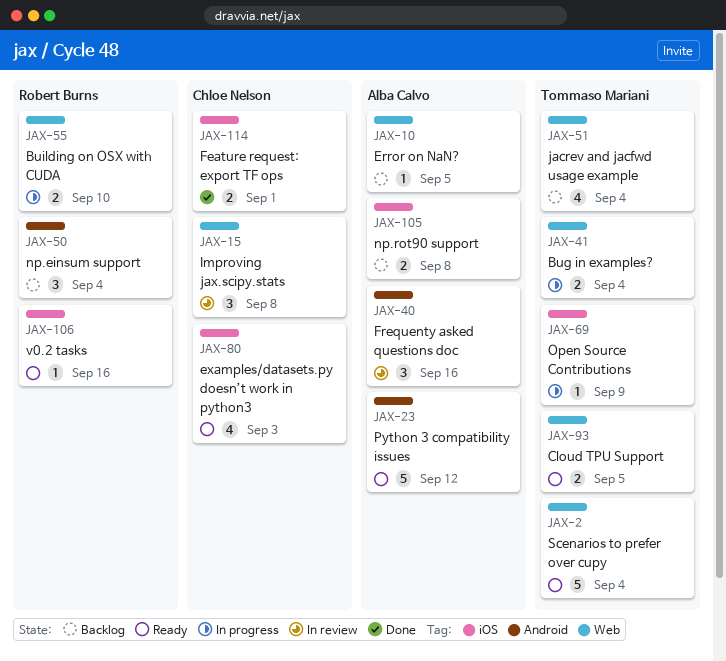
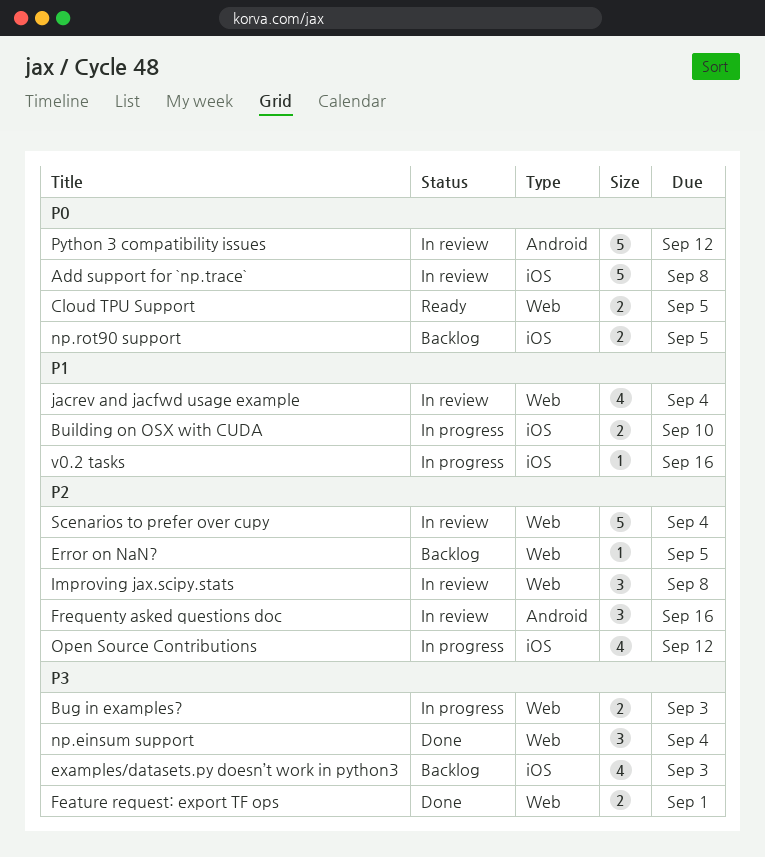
Add support for `np.trace`: none -> present
Bug in examples?, due: Sep 4 -> Sep 3
Building on OSX with CUDA, label: Web -> iOS
examples/datasets.py doesn’t work in python3, status: Ready -> Backlog
Feature request: export TF ops, label: iOS -> Web
jacrev and jacfwd usage example, status: Backlog -> In review
np.einsum support, status: Backlog -> Done
np.einsum support, label: Android -> Web
np.rot90 support, due: Sep 8 -> Sep 5
Open Source Contributions, estimate: 1 -> 4
Open Source Contributions, due: Sep 9 -> Sep 12
Python 3 compatibility issues, status: Ready -> In review
Scenarios to prefer over cupy, status: Ready -> In review
v0.2 tasks, status: Ready -> In progress

